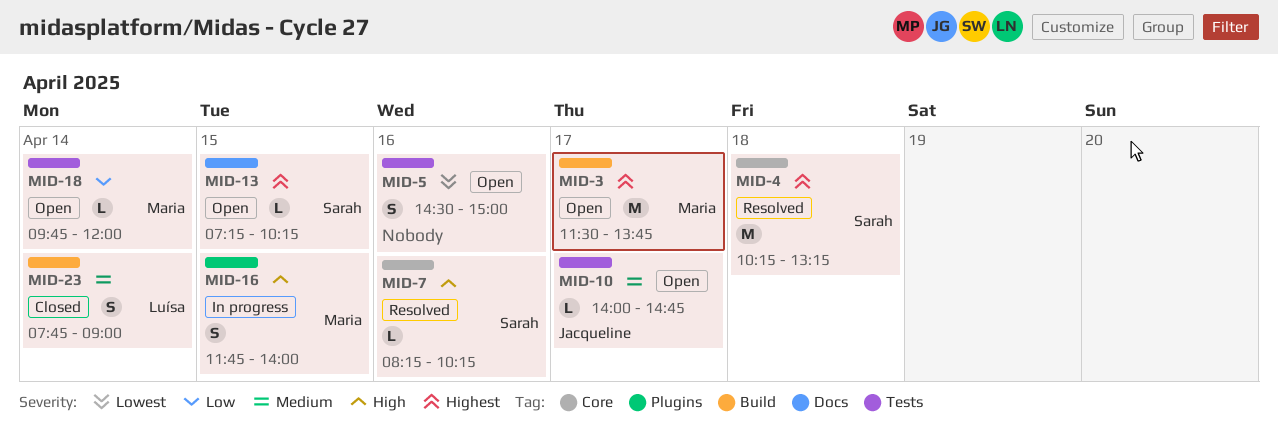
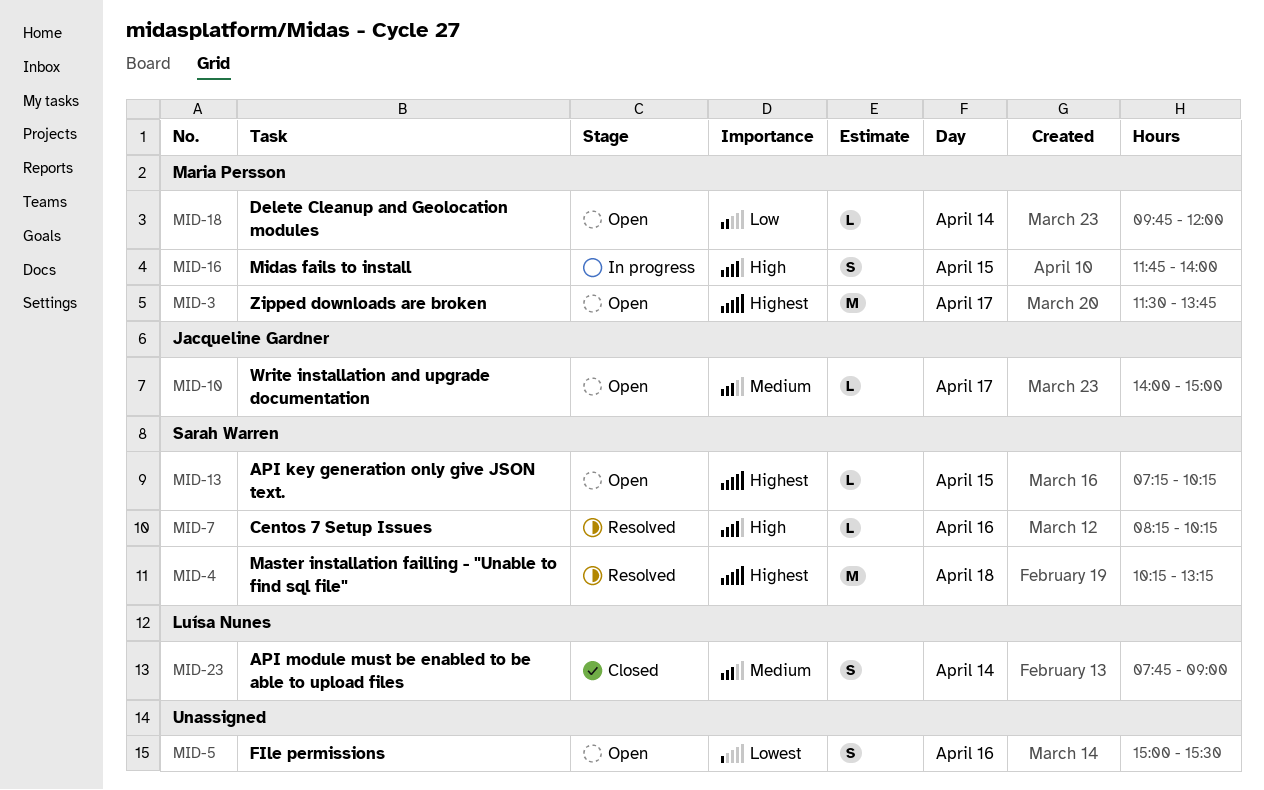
MID-5, begins: 14:30 -> 15:00
MID-5, ends: 15:00 -> 15:30
MID-10, ends: 14:45 -> 15:00

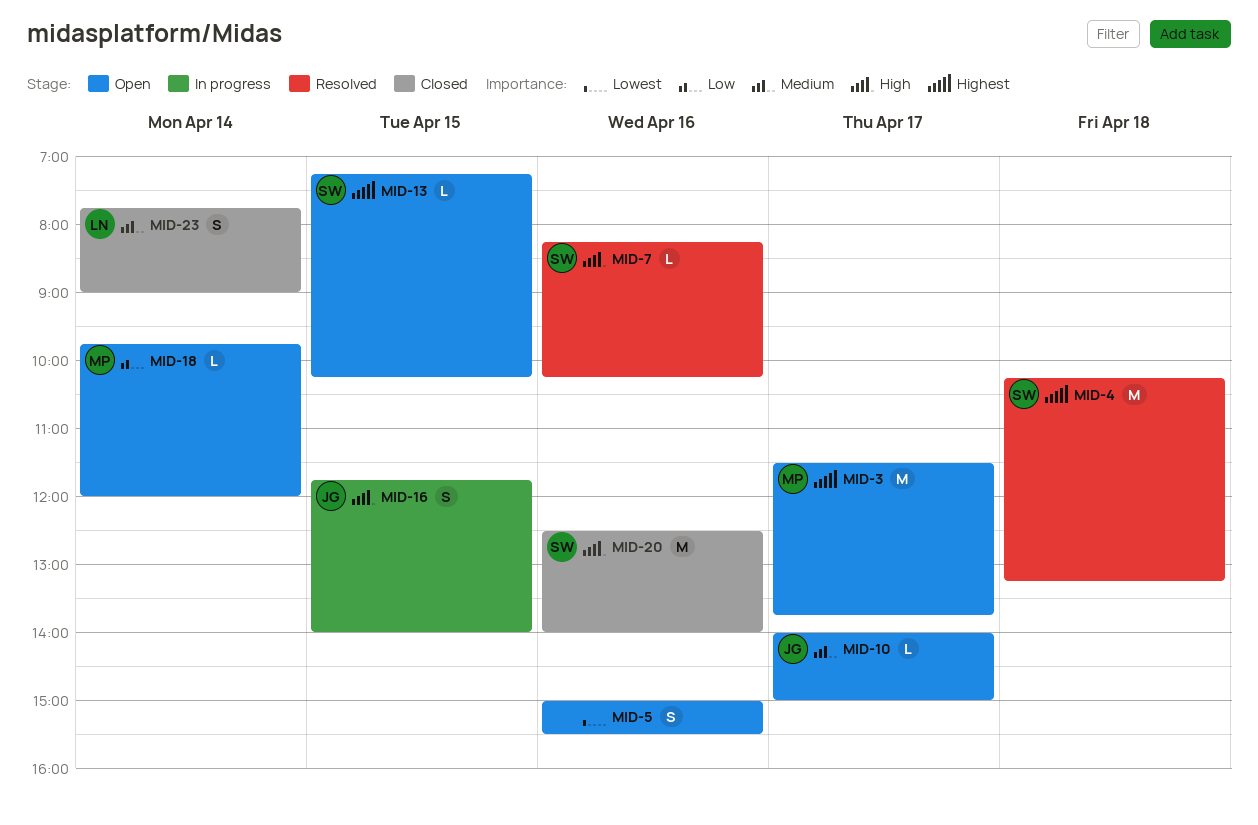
MID-16, owner: Maria Persson -> Jacqueline Gardner
MID-20: none -> present

